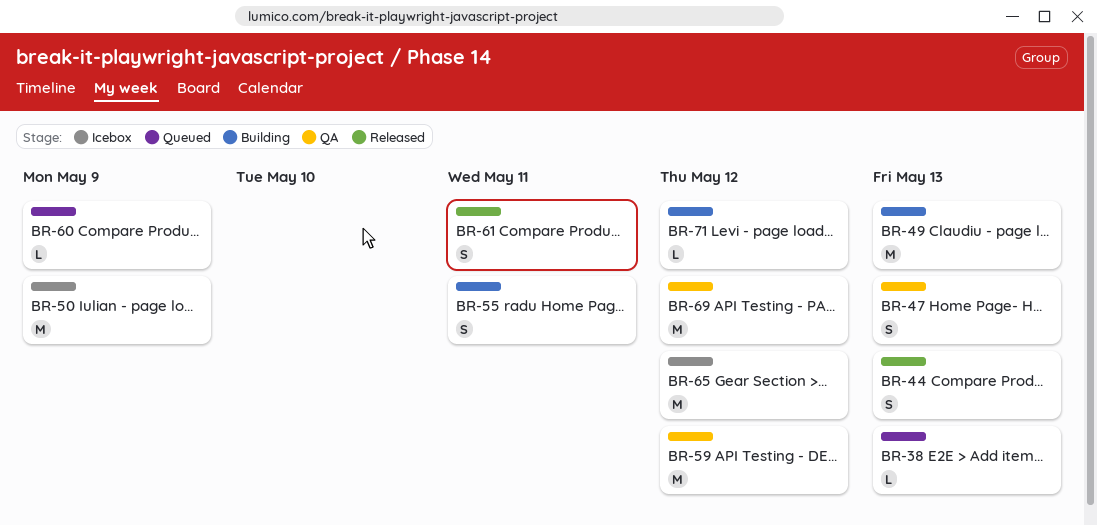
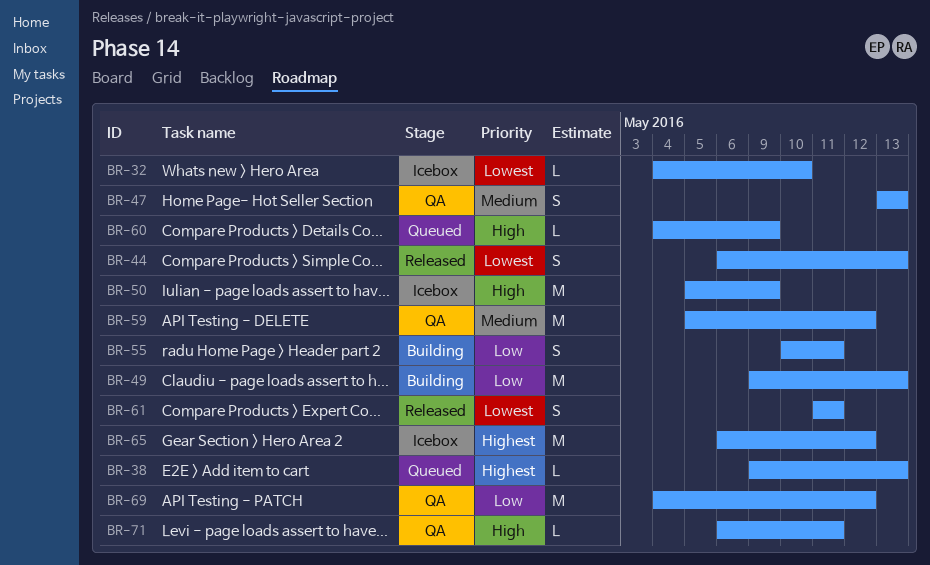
BR-32: none -> present
BR-71, status: Building -> QA
BR-71, due: May 12 -> May 11

